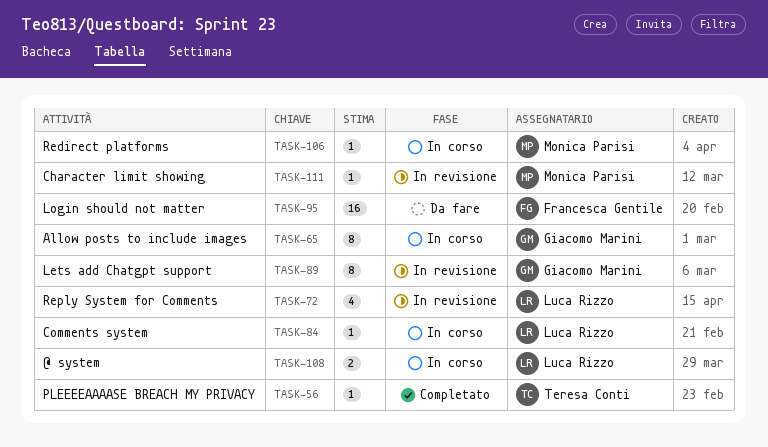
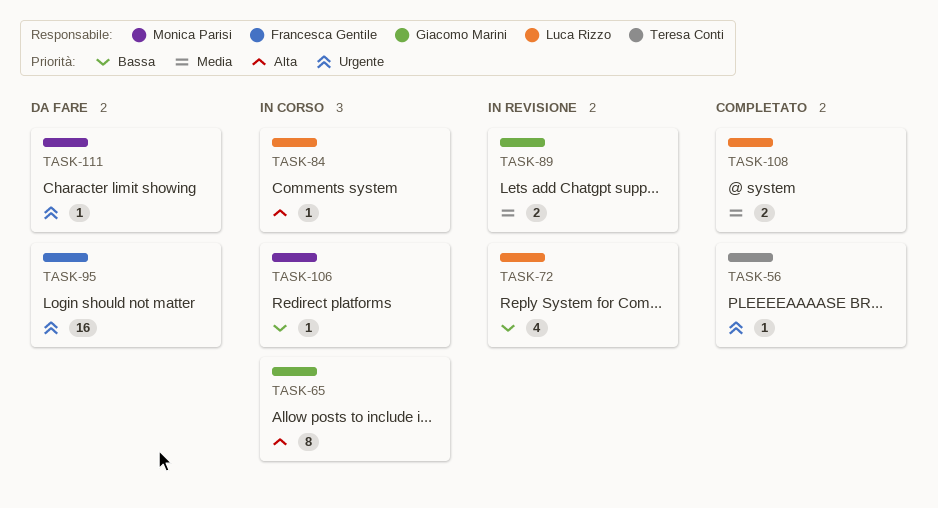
TASK-89, estimate: 8 -> 2
TASK-108, status: In corso -> Completato
TASK-111, status: In revisione -> Da fare

